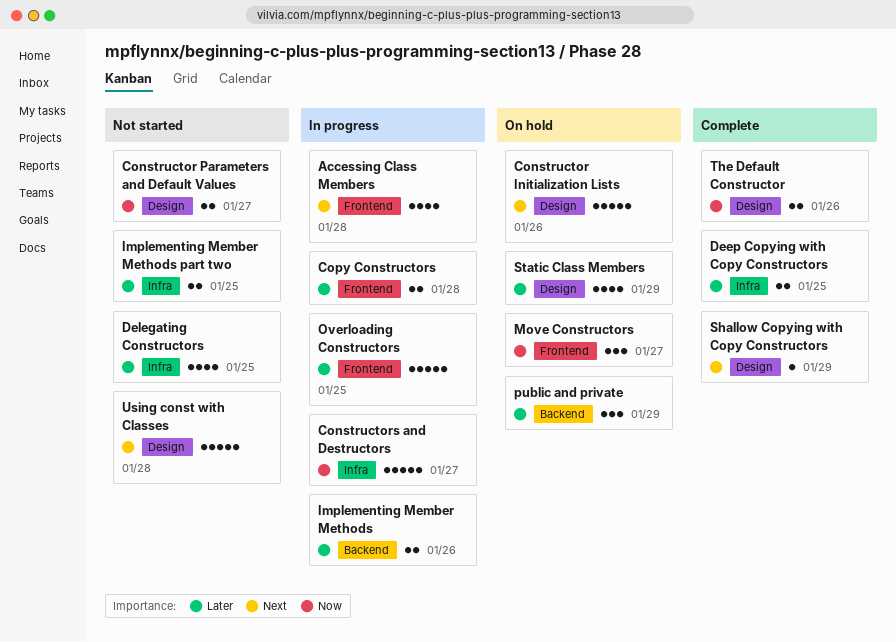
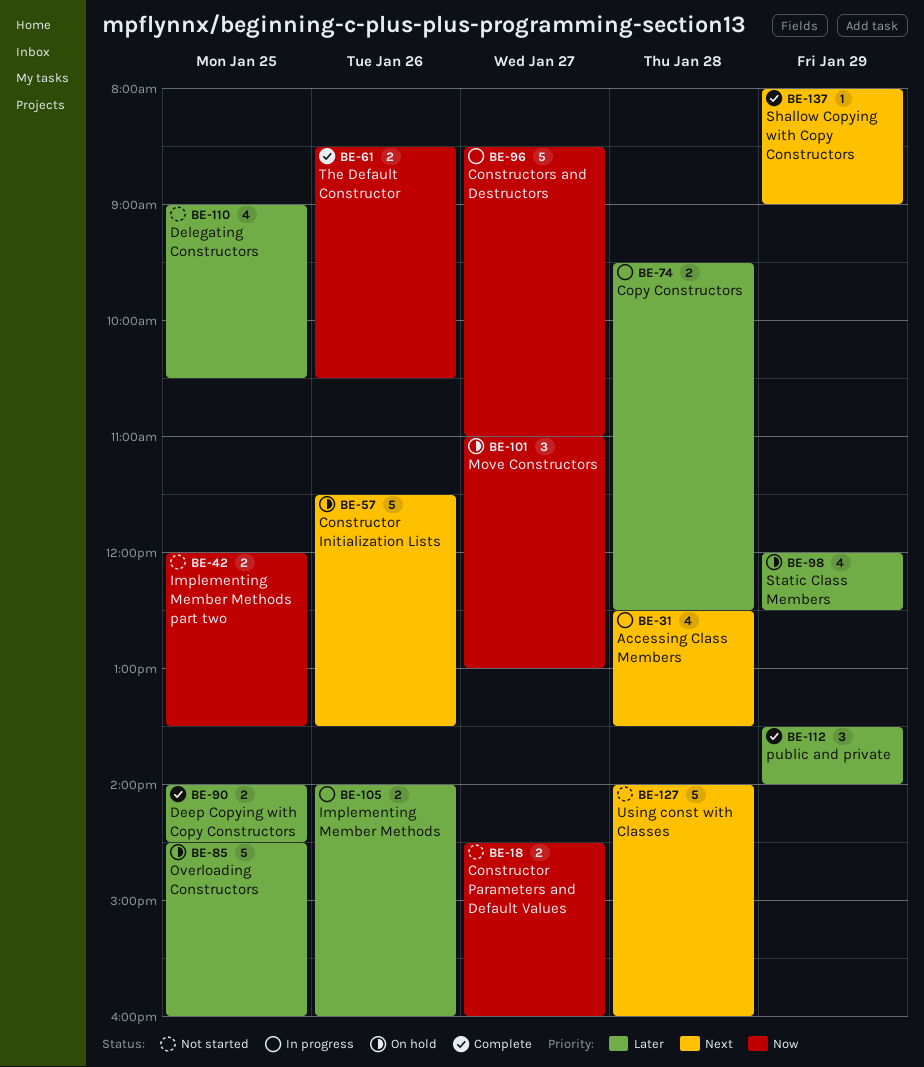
Implementing Member Methods part two, priority: Later -> Now
Overloading Constructors, status: In progress -> On hold
public and private, status: On hold -> Complete

